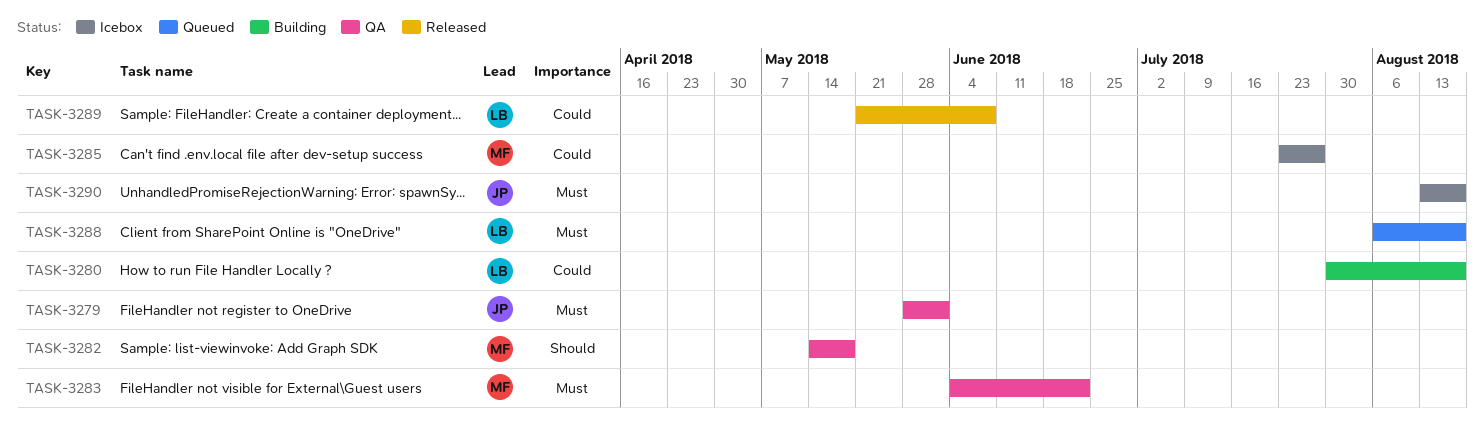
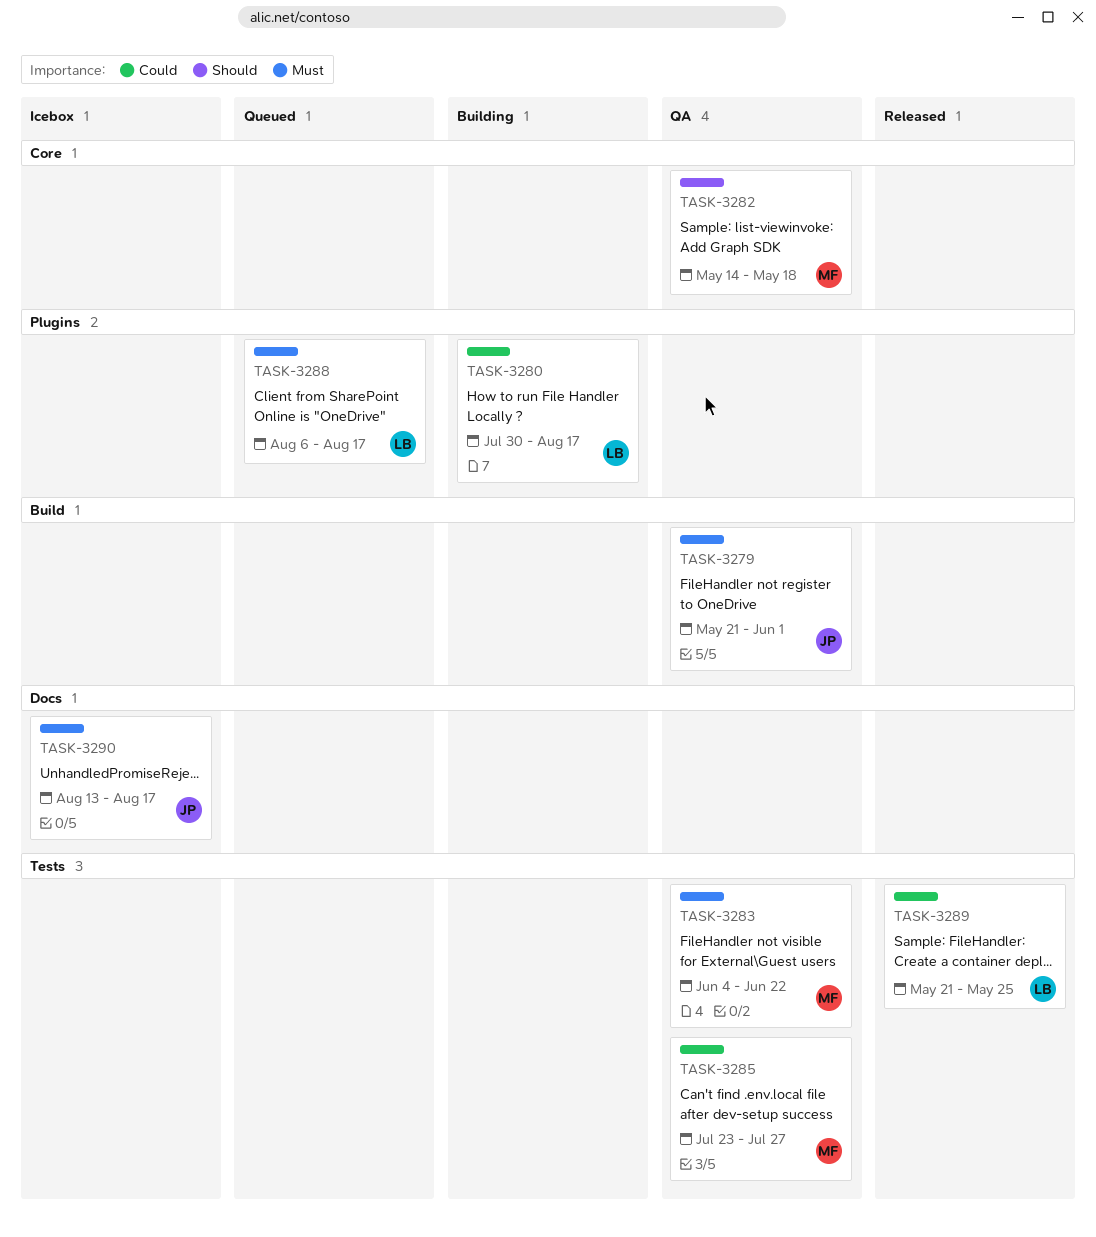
TASK-3279, start: May 28 -> May 21
TASK-3285, status: Icebox -> QA
TASK-3289, due: Jun 8 -> May 25

